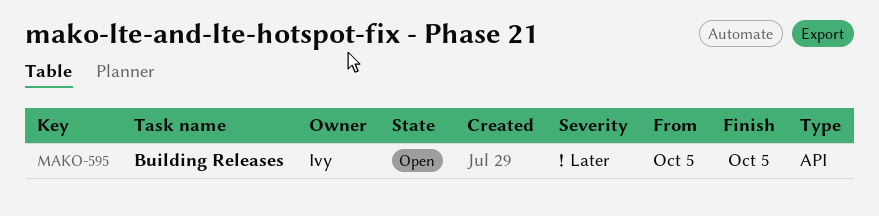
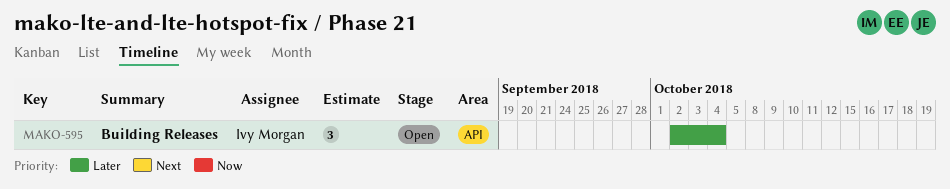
MAKO-595, start: Oct 5 -> Oct 2
MAKO-595, due: Oct 5 -> Oct 4

